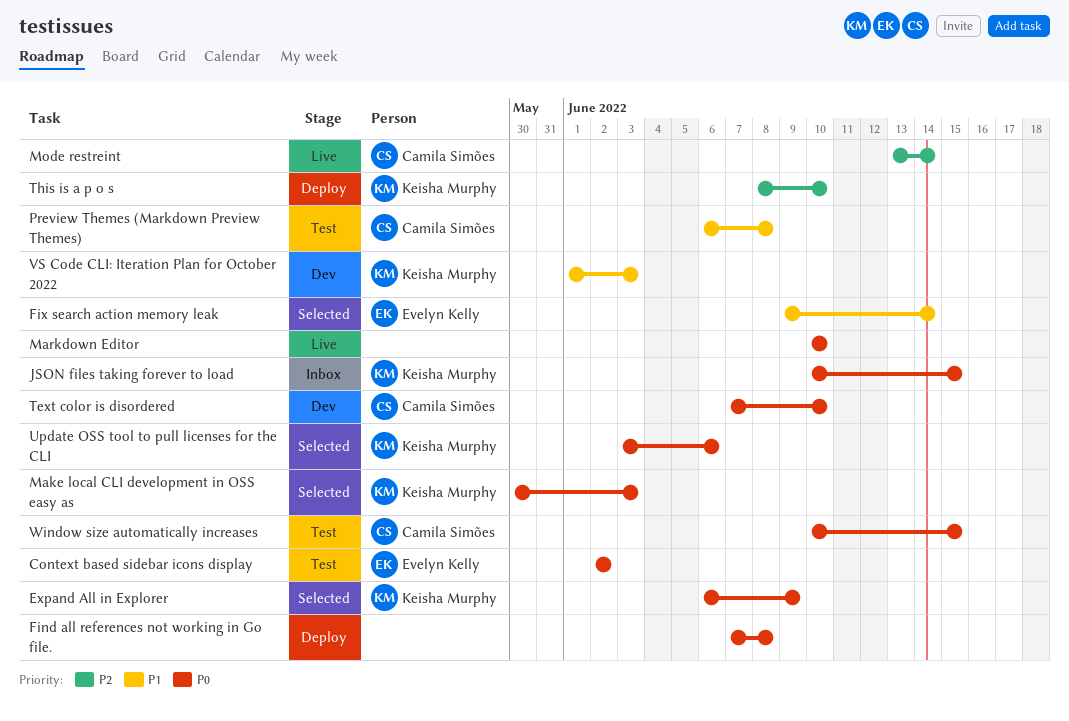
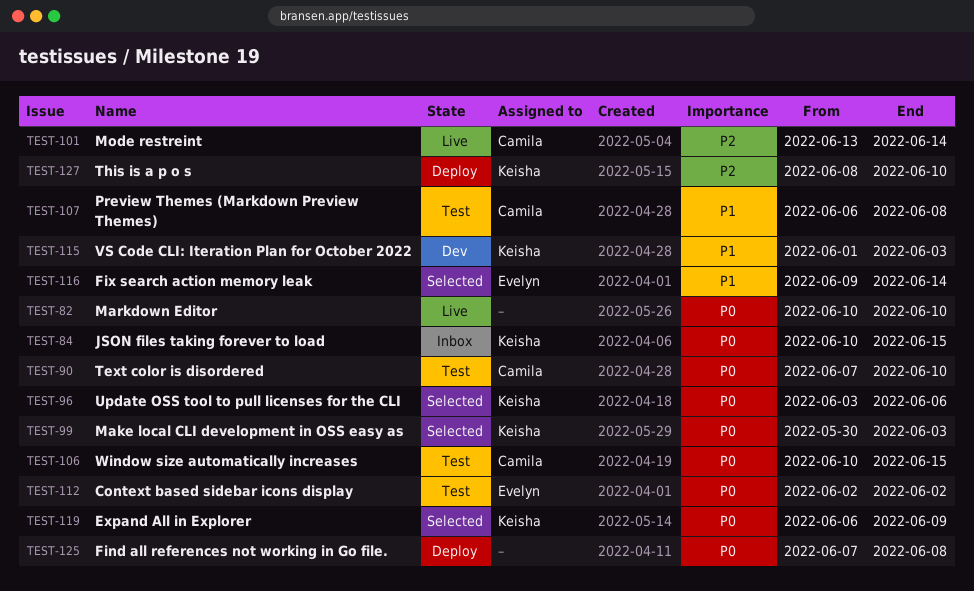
Text color is disordered, status: Dev -> Test

